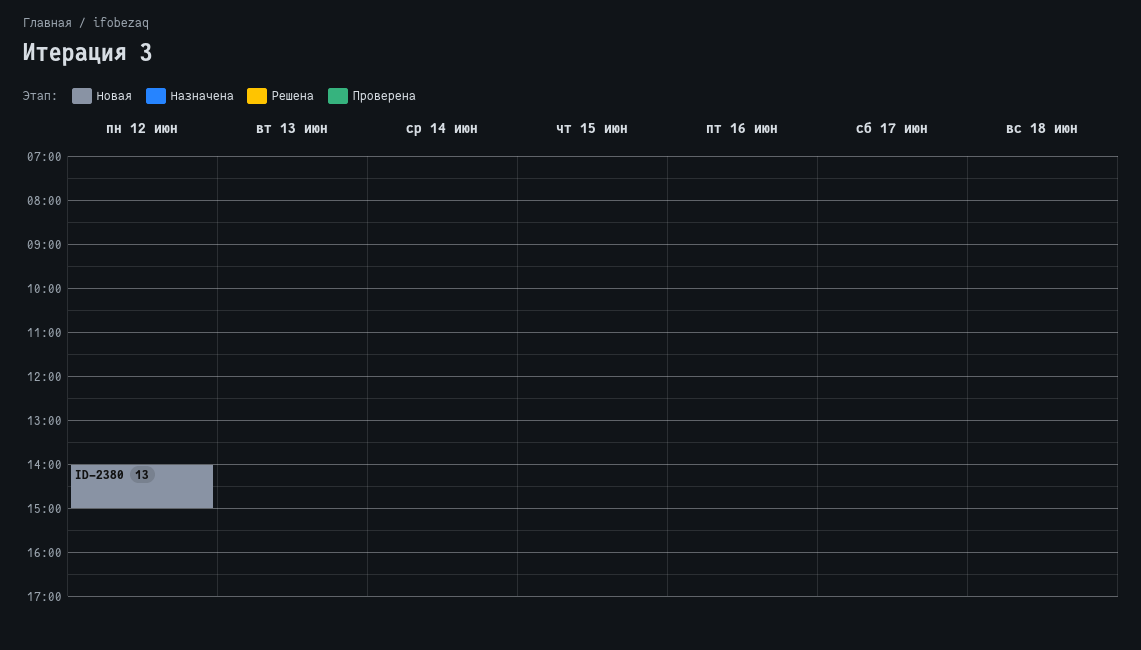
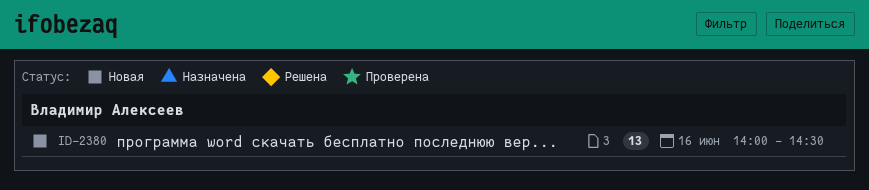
ID-2380, day: Jun 12 -> Jun 16
ID-2380, ends: 15:00 -> 14:30

